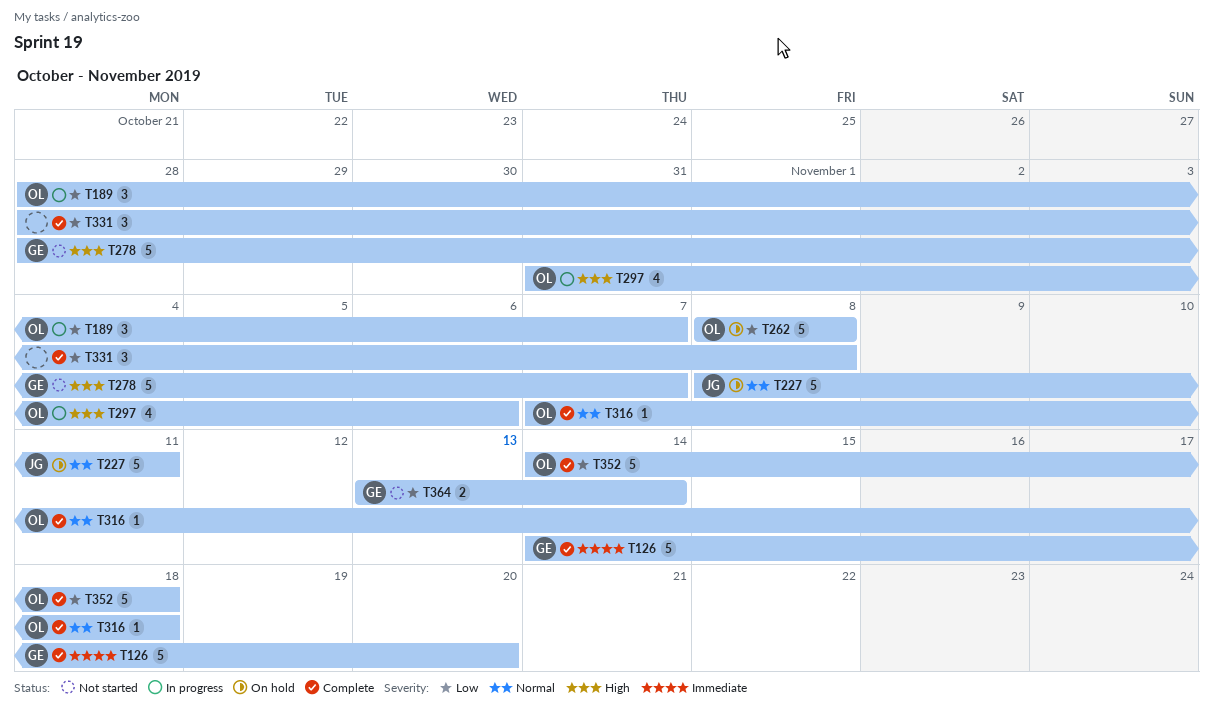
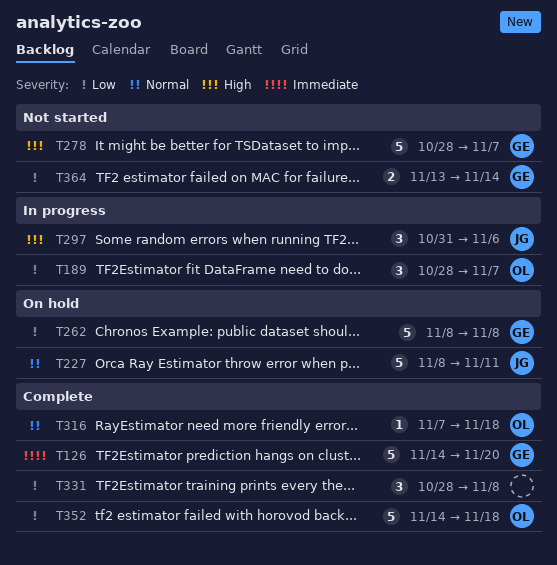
T262, owner: OL -> GE
T297, owner: OL -> JG
T297, estimate: 4 -> 3

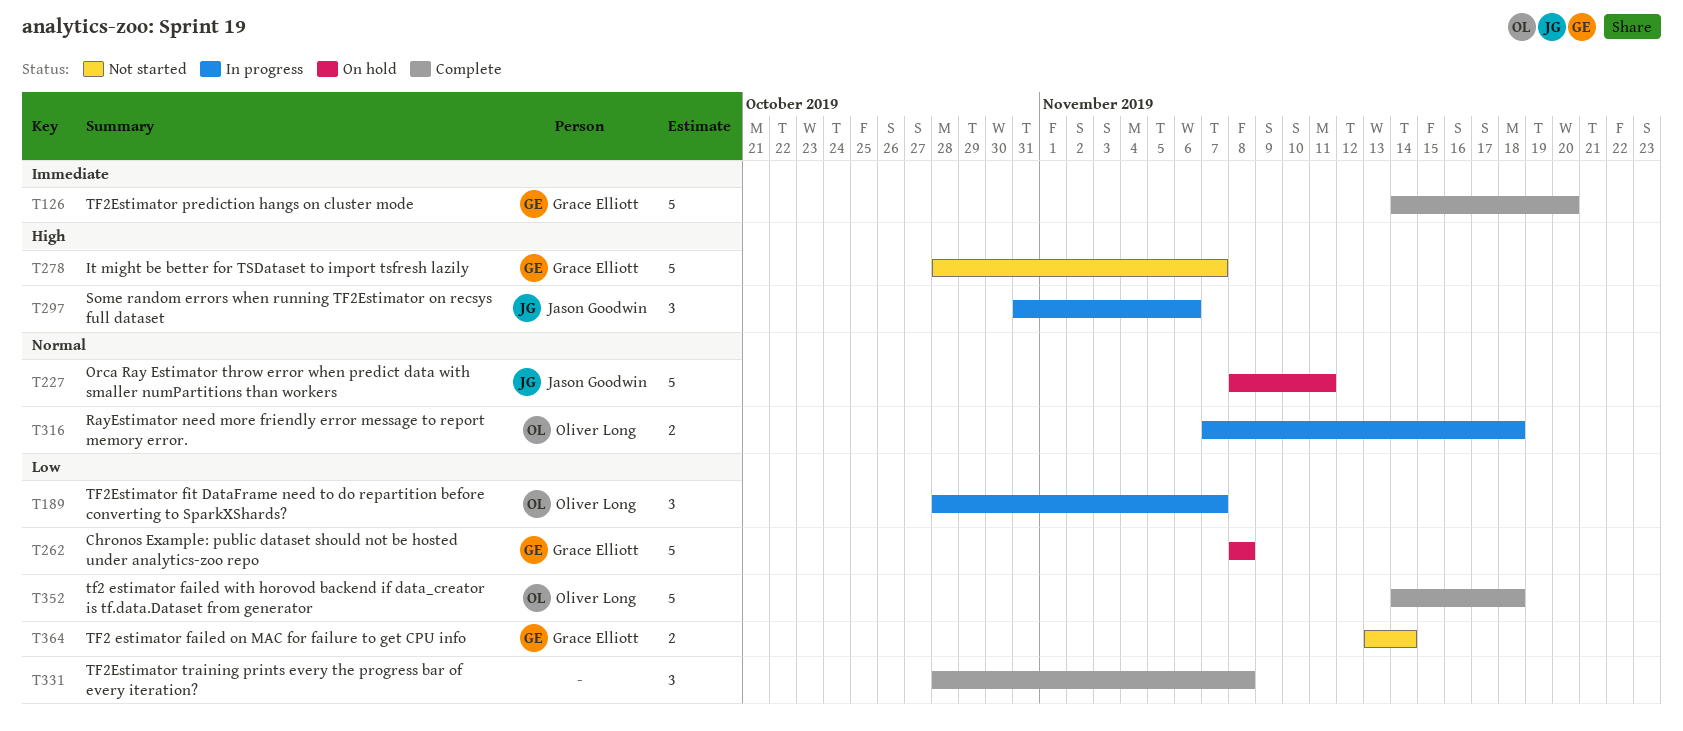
T316, status: Complete -> In progress
T316, estimate: 1 -> 2

